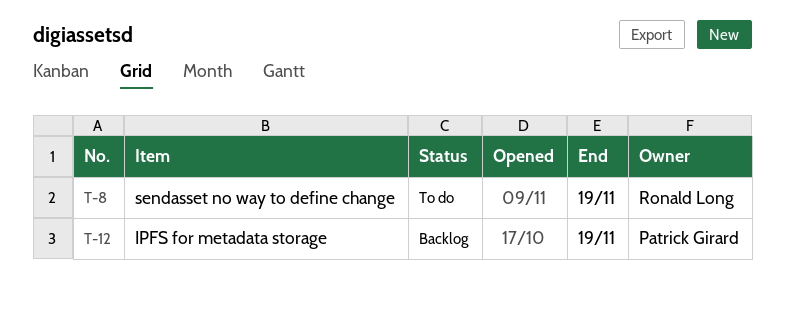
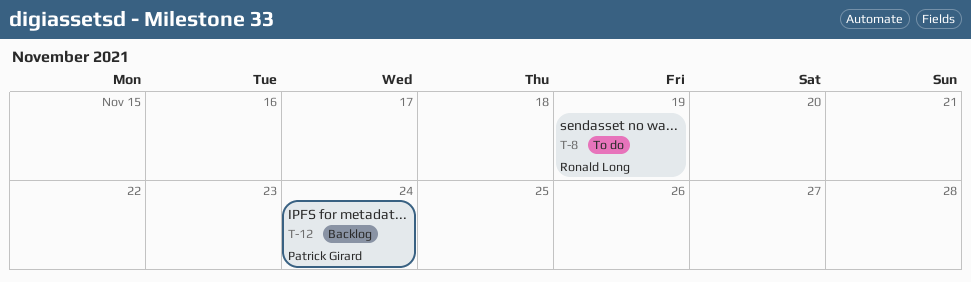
T-12, due: Nov 19 -> Nov 24

